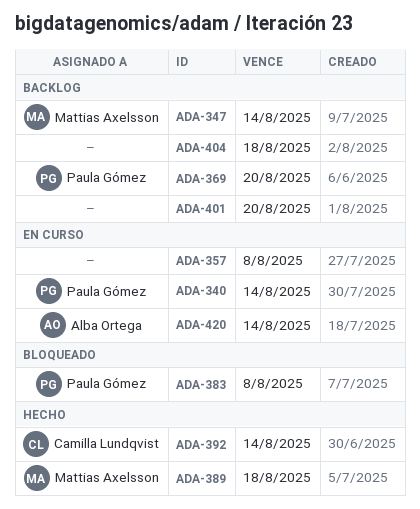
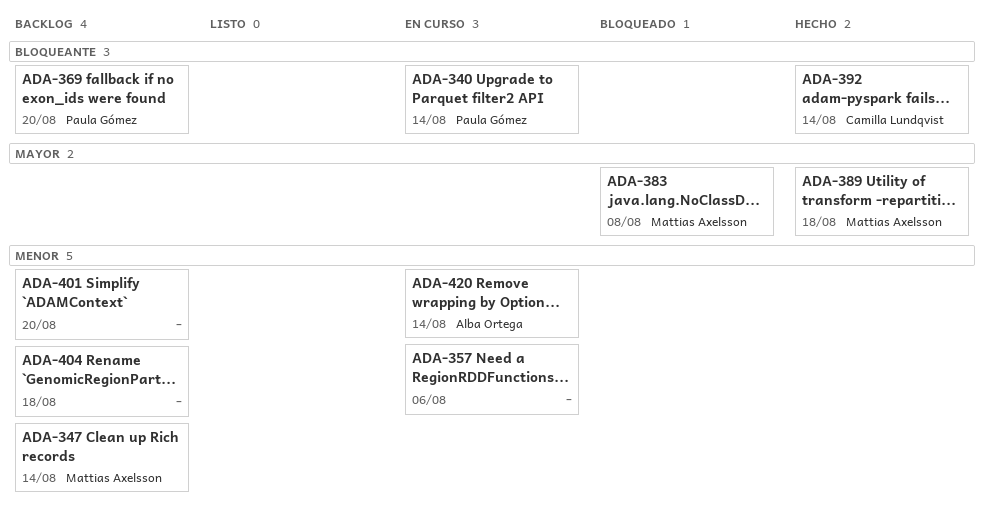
ADA-357, due: Aug 8 -> Aug 6
ADA-383, owner: Paula Gómez -> Mattias Axelsson

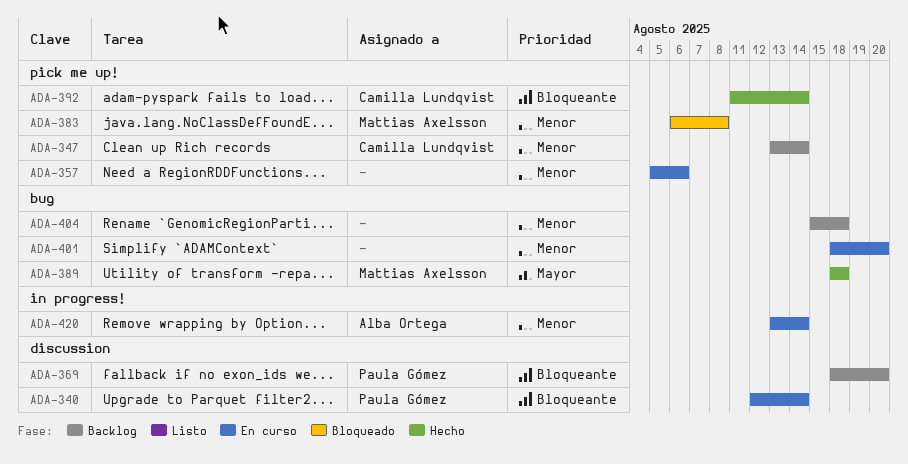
ADA-347, owner: Mattias Axelsson -> Camilla Lundqvist
ADA-383, priority: Mayor -> Menor
ADA-401, status: Backlog -> En curso

